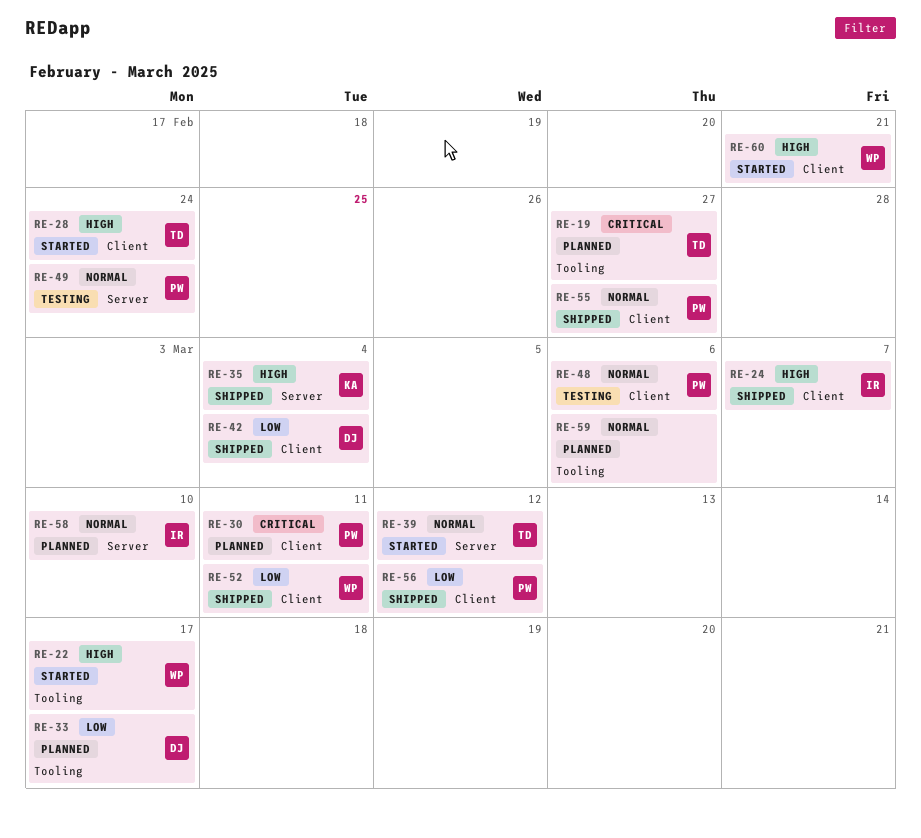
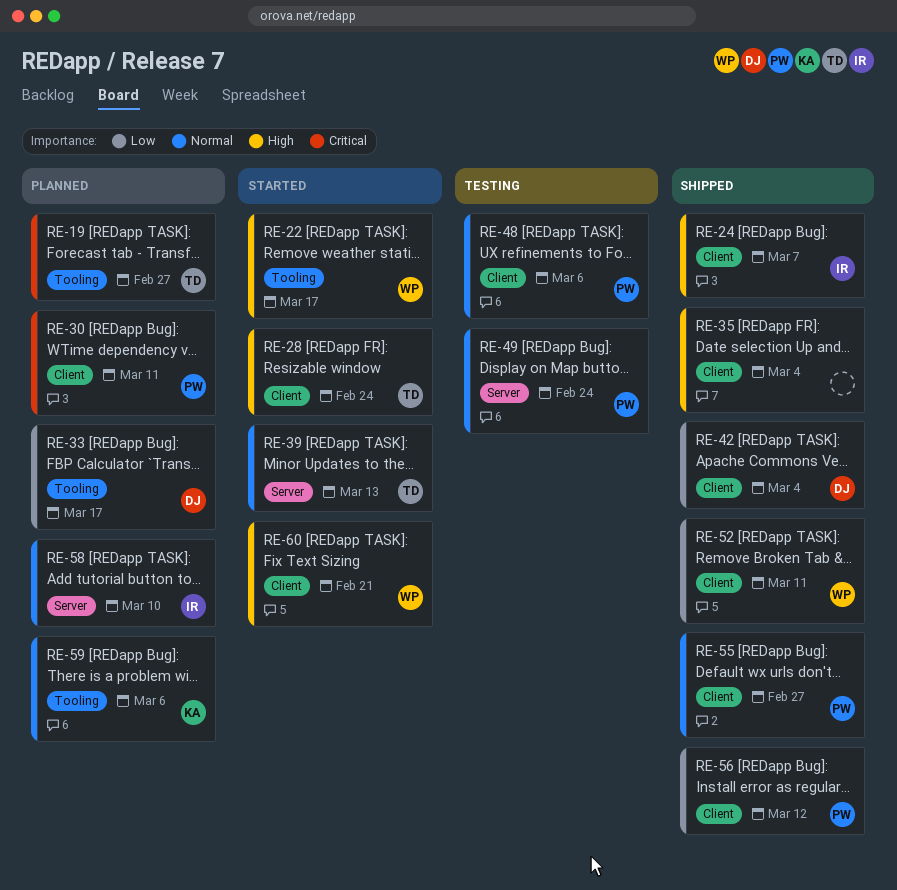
RE-35, owner: KA -> none
RE-35, label: Server -> Client
RE-39, due: Mar 12 -> Mar 13
RE-59, owner: none -> KA

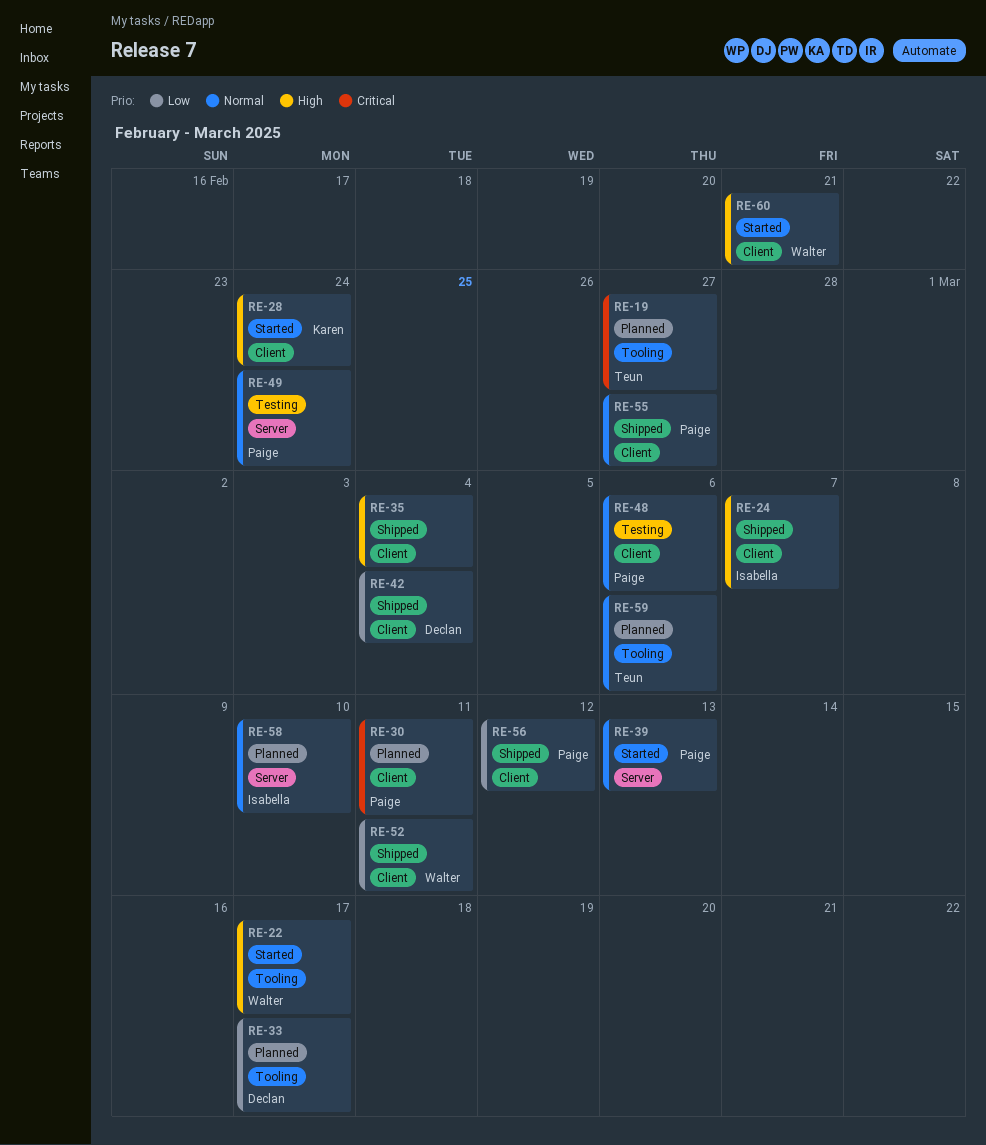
RE-28, owner: Teun -> Karen
RE-39, owner: Teun -> Paige
RE-59, owner: Karen -> Teun

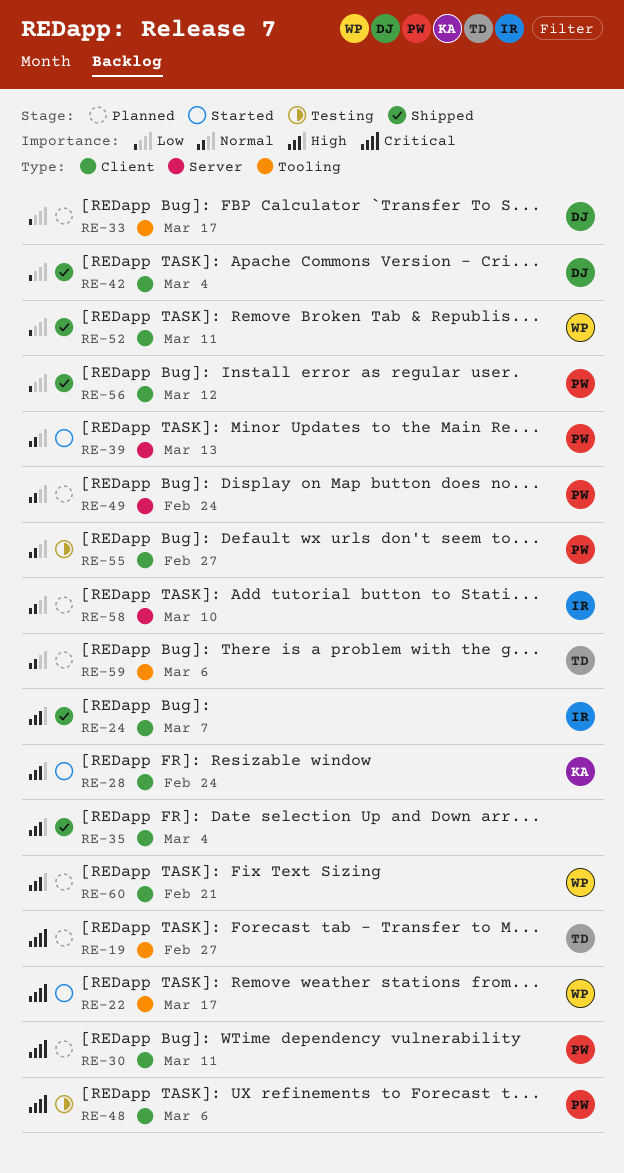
RE-22, priority: High -> Critical
RE-48, priority: Normal -> Critical
RE-49, status: Testing -> Planned
RE-55, status: Shipped -> Testing
RE-60, status: Started -> Planned

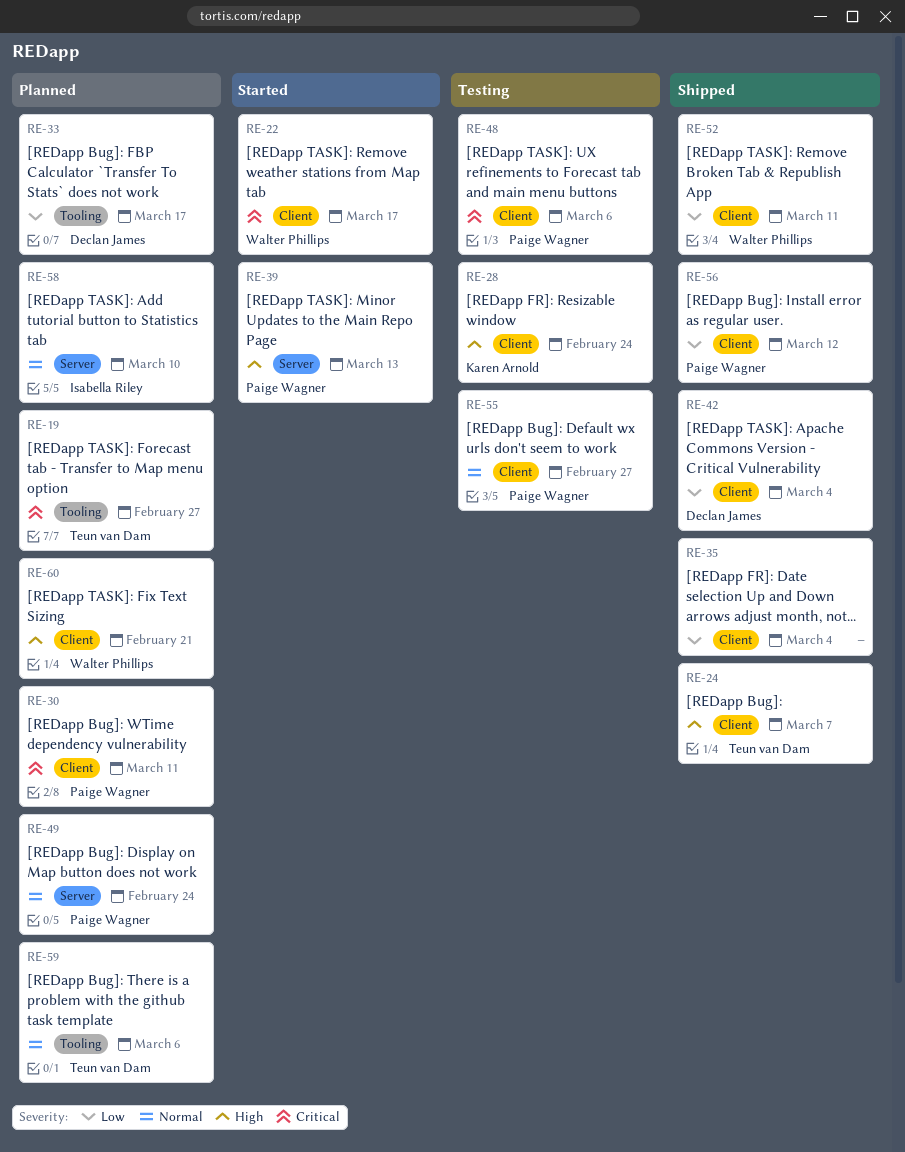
RE-22, label: Tooling -> Client
RE-24, owner: Isabella Riley -> Teun van Dam
RE-28, status: Started -> Testing
RE-35, priority: High -> Low
RE-39, priority: Normal -> High

